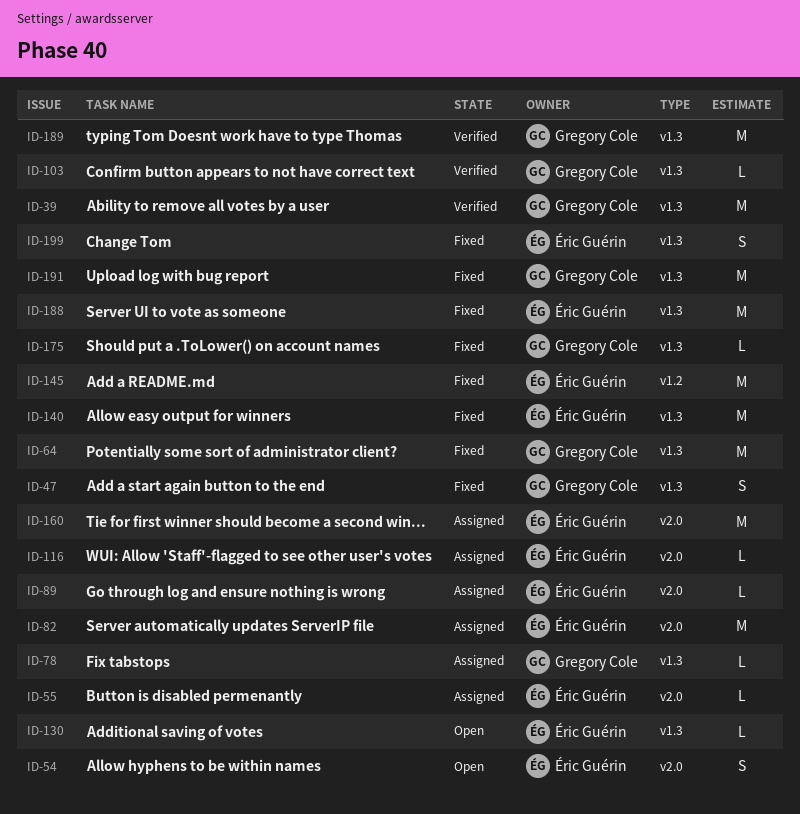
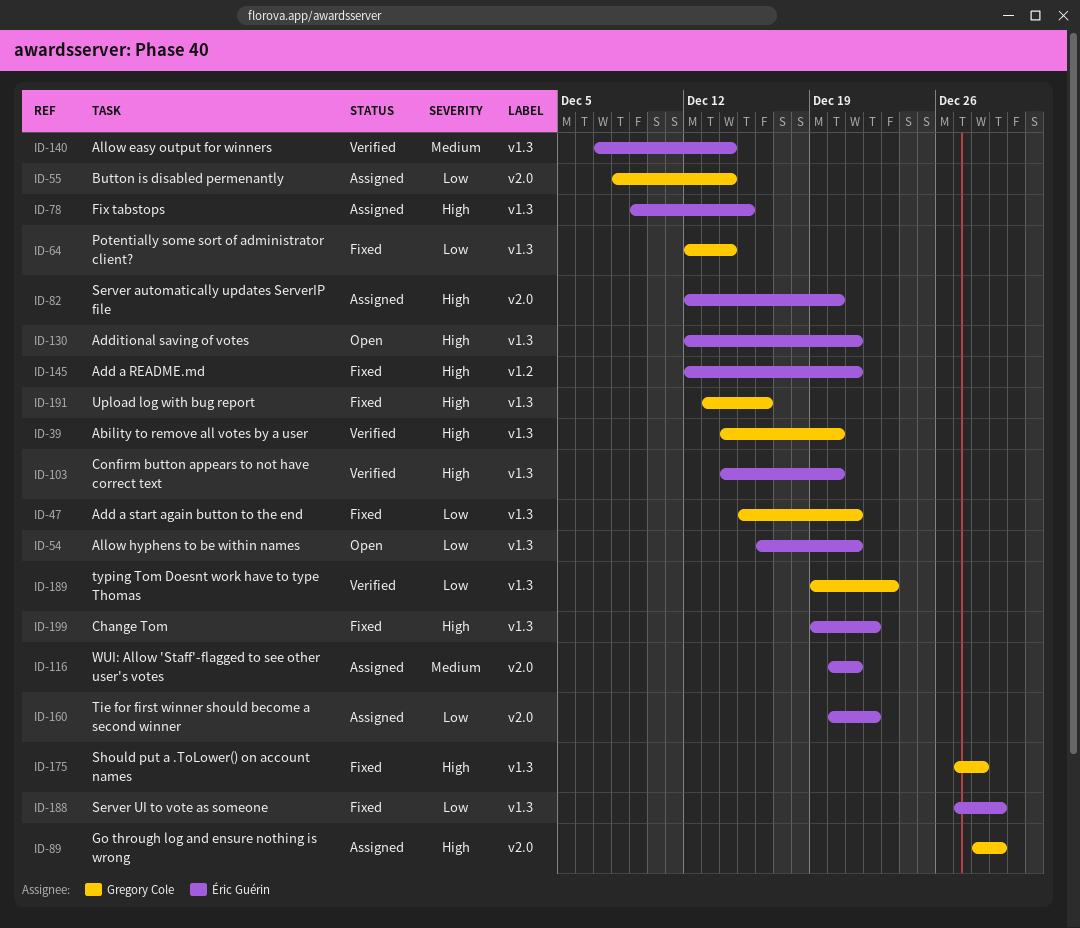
ID-54, label: v2.0 -> v1.3
ID-55, owner: Éric Guérin -> Gregory Cole
ID-78, owner: Gregory Cole -> Éric Guérin
ID-89, owner: Éric Guérin -> Gregory Cole
ID-103, owner: Gregory Cole -> Éric Guérin
ID-140, status: Fixed -> Verified

